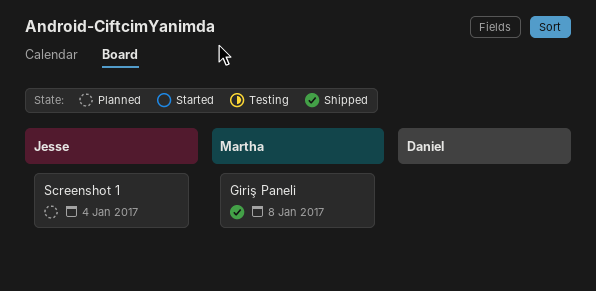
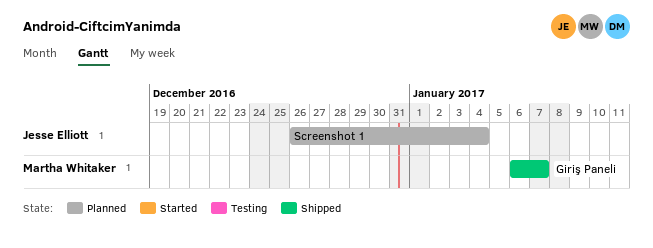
Giriş Paneli, due: Jan 8 -> Jan 7

